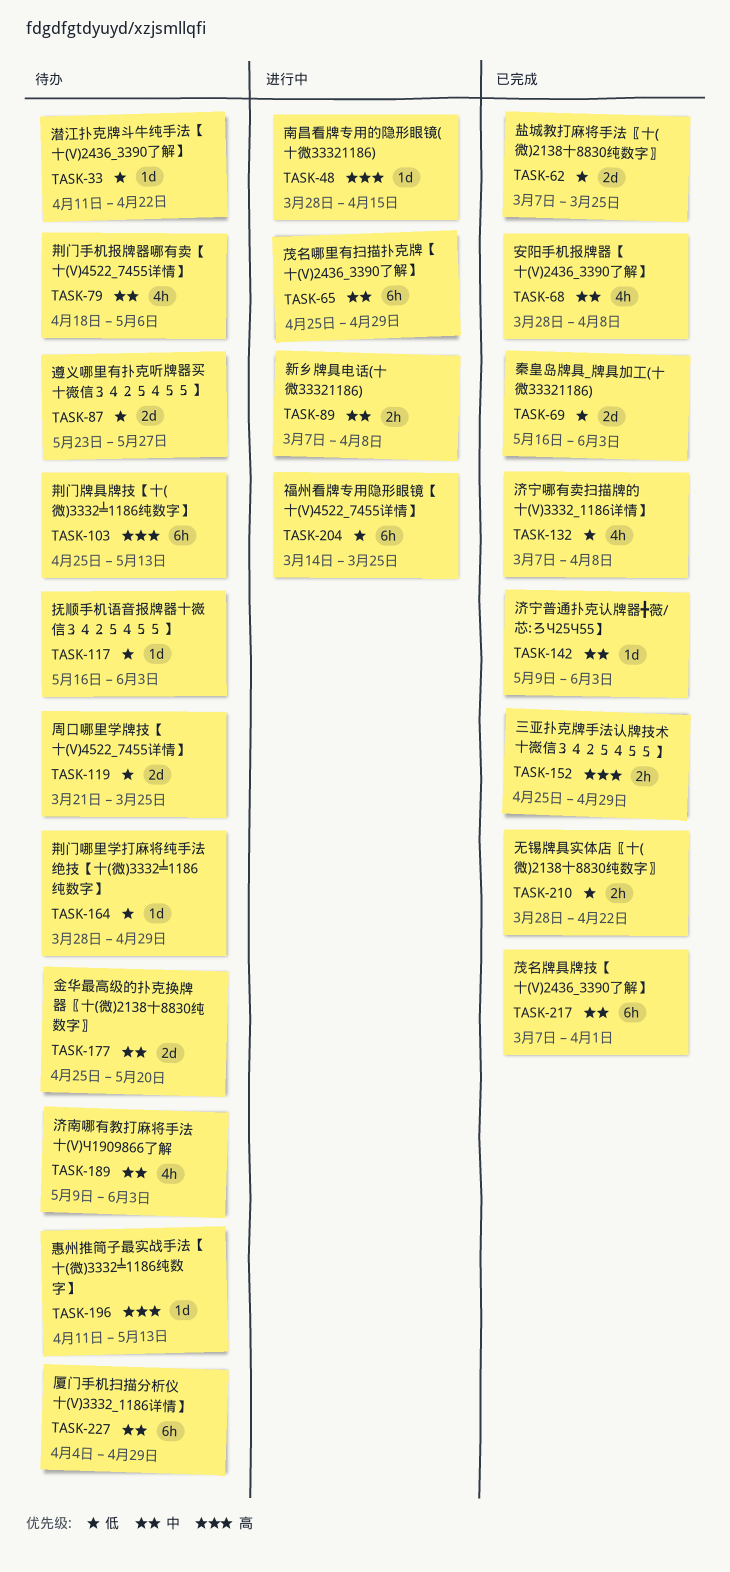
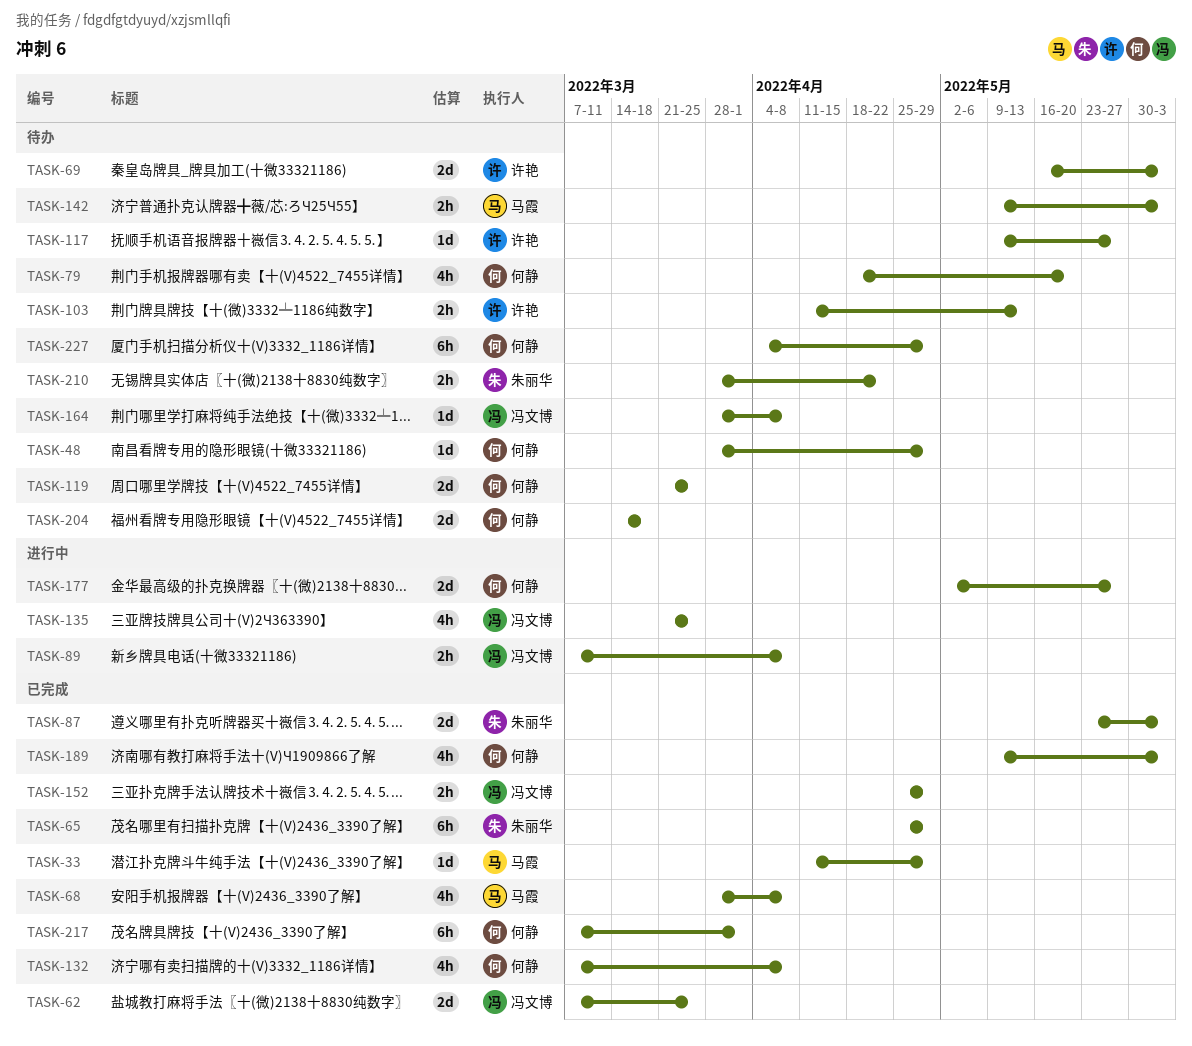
TASK-33, status: 待办 -> 已完成
TASK-33, due: Apr 22 -> Apr 29
TASK-48, status: 进行中 -> 待办
TASK-48, due: Apr 15 -> Apr 29
TASK-65, status: 进行中 -> 已完成
TASK-69, status: 已完成 -> 待办
TASK-79, due: May 6 -> May 20
TASK-87, status: 待办 -> 已完成
TASK-87, due: May 27 -> Jun 3
TASK-103, estimate: 6h -> 2h
TASK-103, start: Apr 25 -> Apr 11
TASK-117, start: May 16 -> May 9
TASK-117, due: Jun 3 -> May 27
TASK-135: none -> present
TASK-142, status: 已完成 -> 待办
TASK-142, estimate: 1d -> 2h
TASK-164, due: Apr 29 -> Apr 8
TASK-177, status: 待办 -> 进行中
TASK-177, start: Apr 25 -> May 2
TASK-177, due: May 20 -> May 27
TASK-189, status: 待办 -> 已完成
TASK-196: present -> none
TASK-204, status: 进行中 -> 待办
TASK-204, estimate: 6h -> 2d
TASK-204, due: Mar 25 -> Mar 18
TASK-210, status: 已完成 -> 待办

